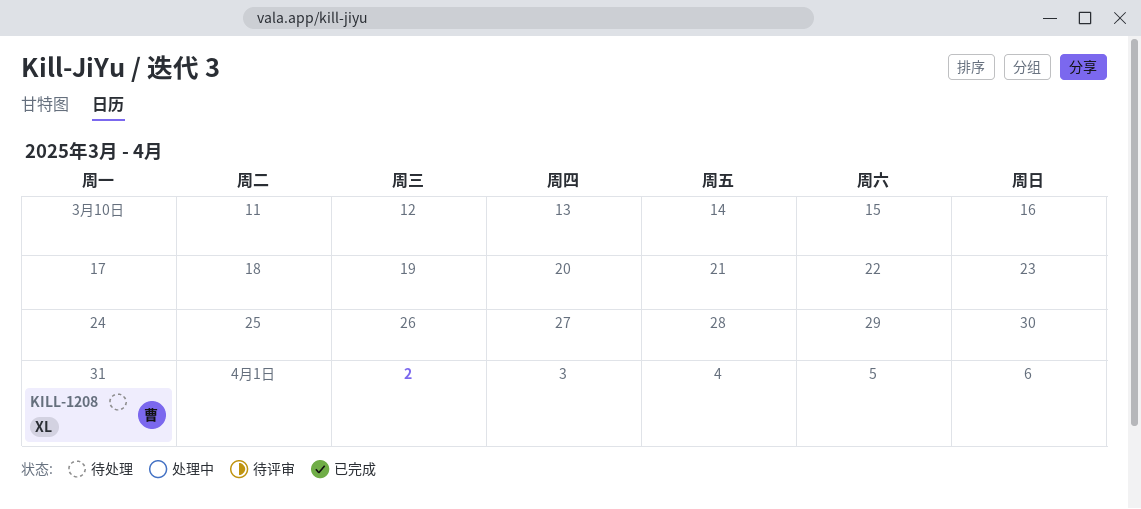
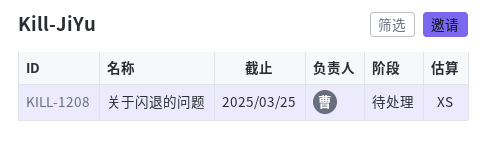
KILL-1208, estimate: XL -> XS
KILL-1208, due: Mar 31 -> Mar 25

